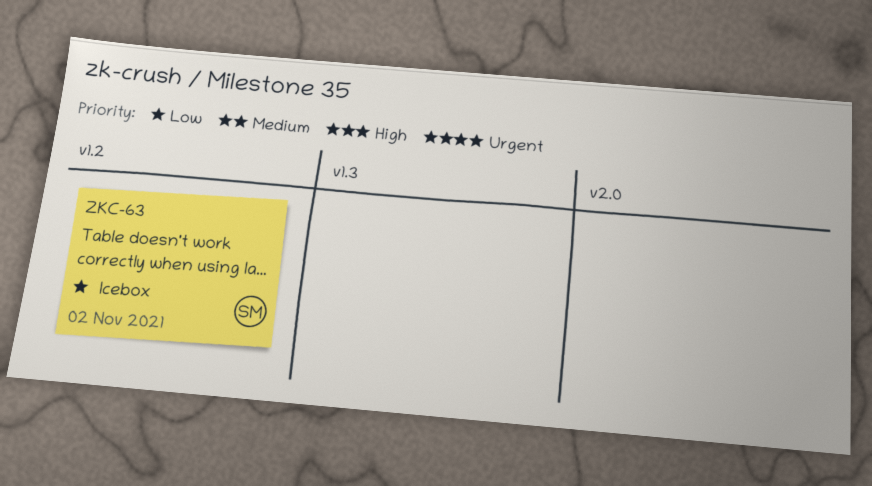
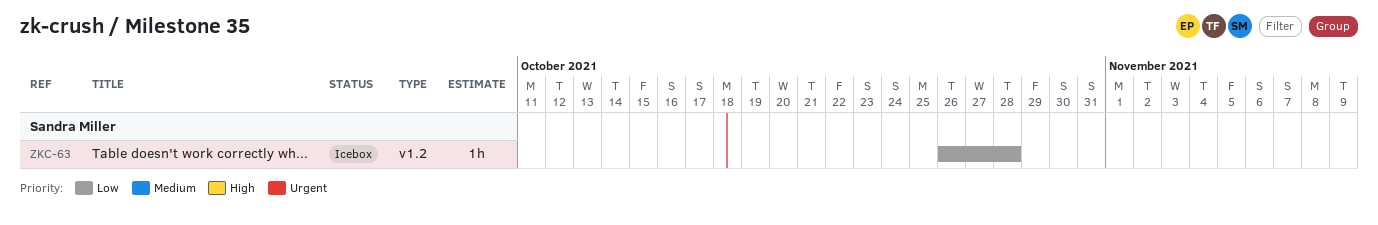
ZKC-63, due: Nov 2 -> Oct 28

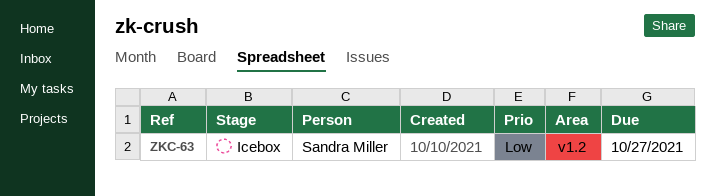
ZKC-63, due: Oct 28 -> Oct 27

